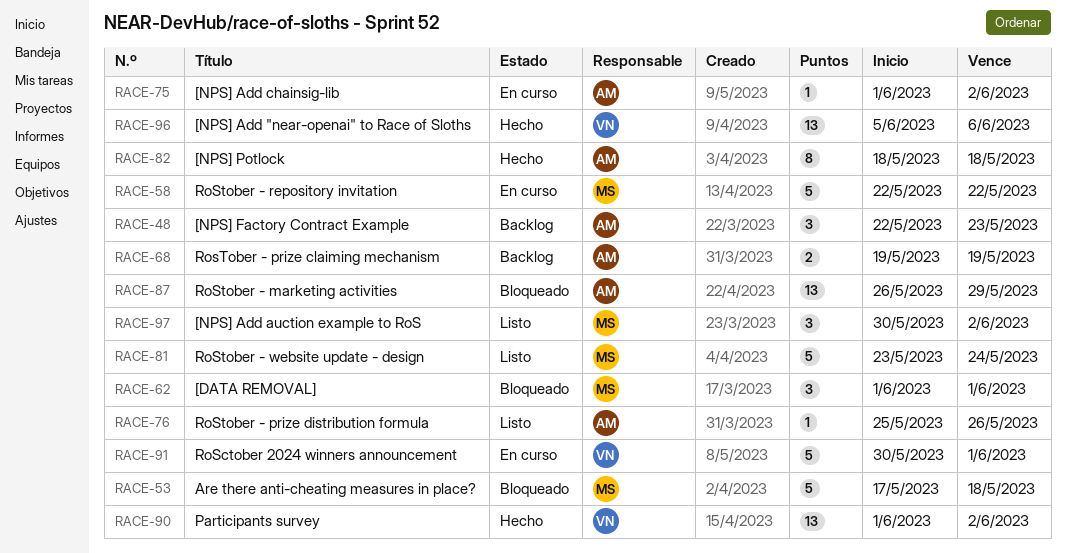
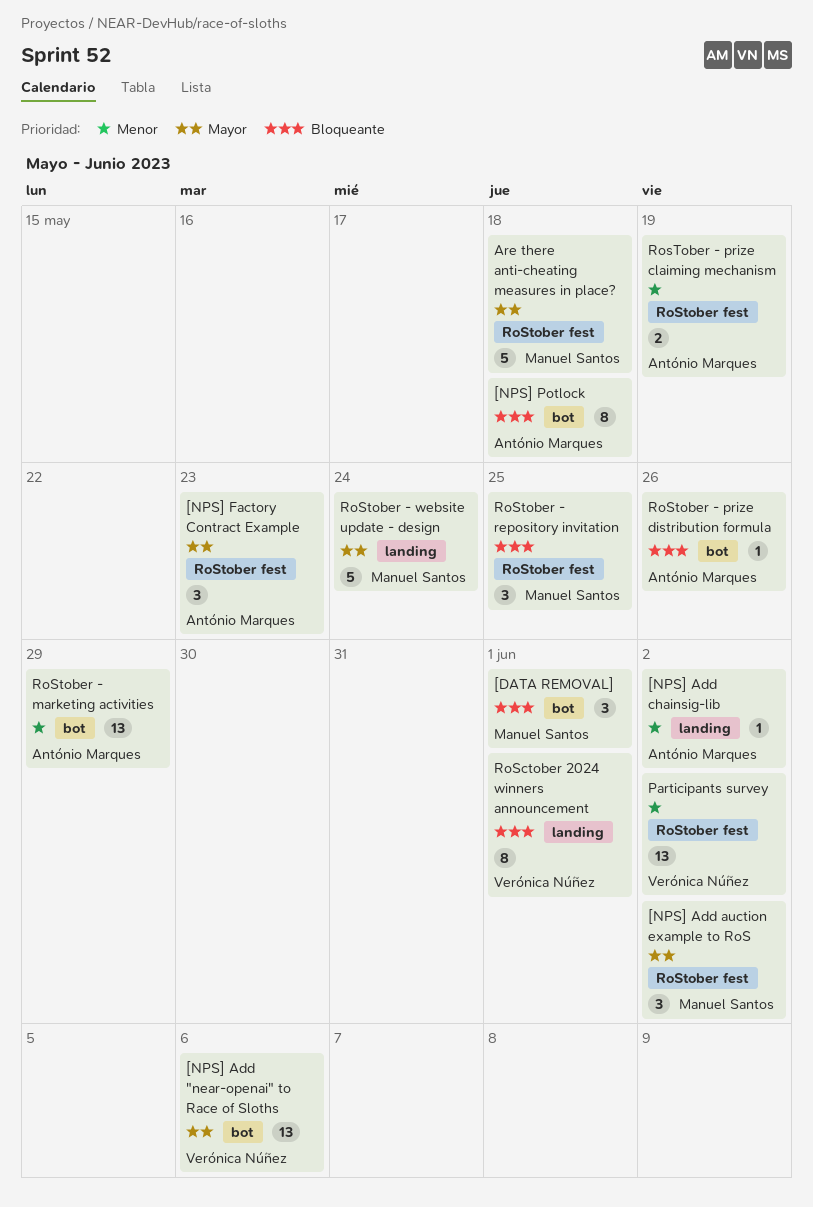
RoSctober 2024 winners announcement, estimate: 5 -> 8
RoStober - repository invitation, estimate: 5 -> 3
RoStober - repository invitation, due: May 22 -> May 25

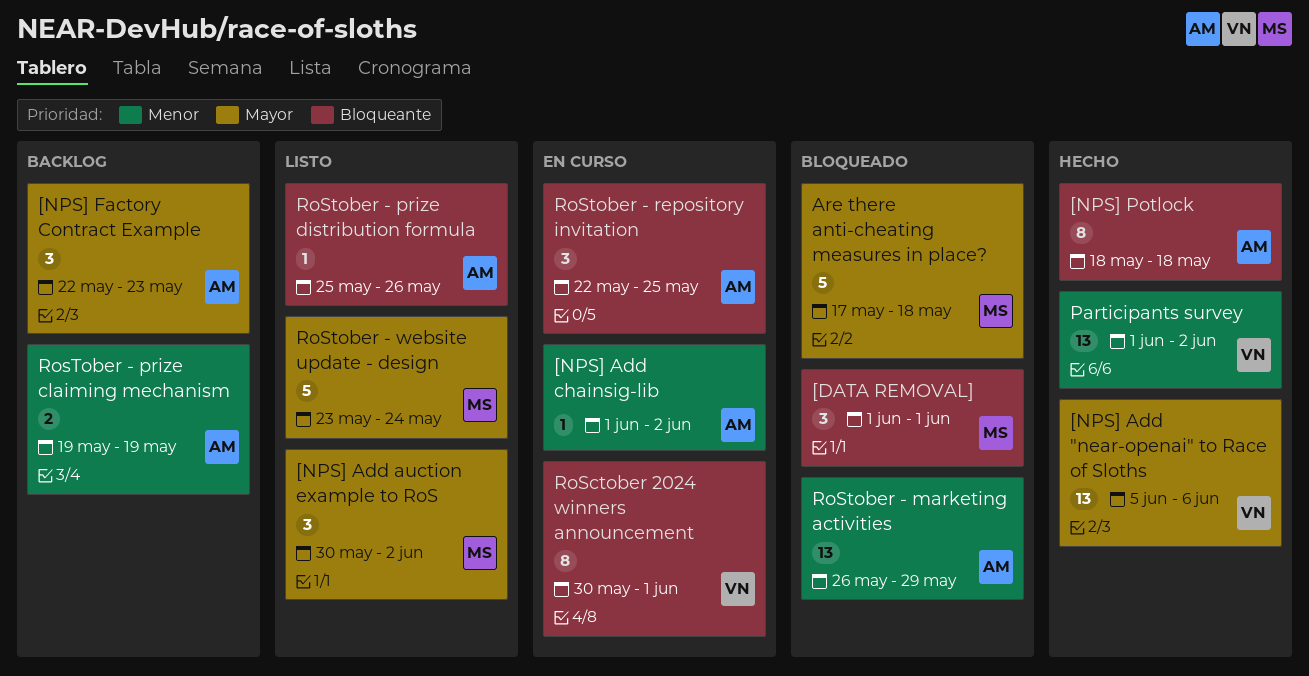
RoStober - repository invitation, owner: Manuel Santos -> António Marques

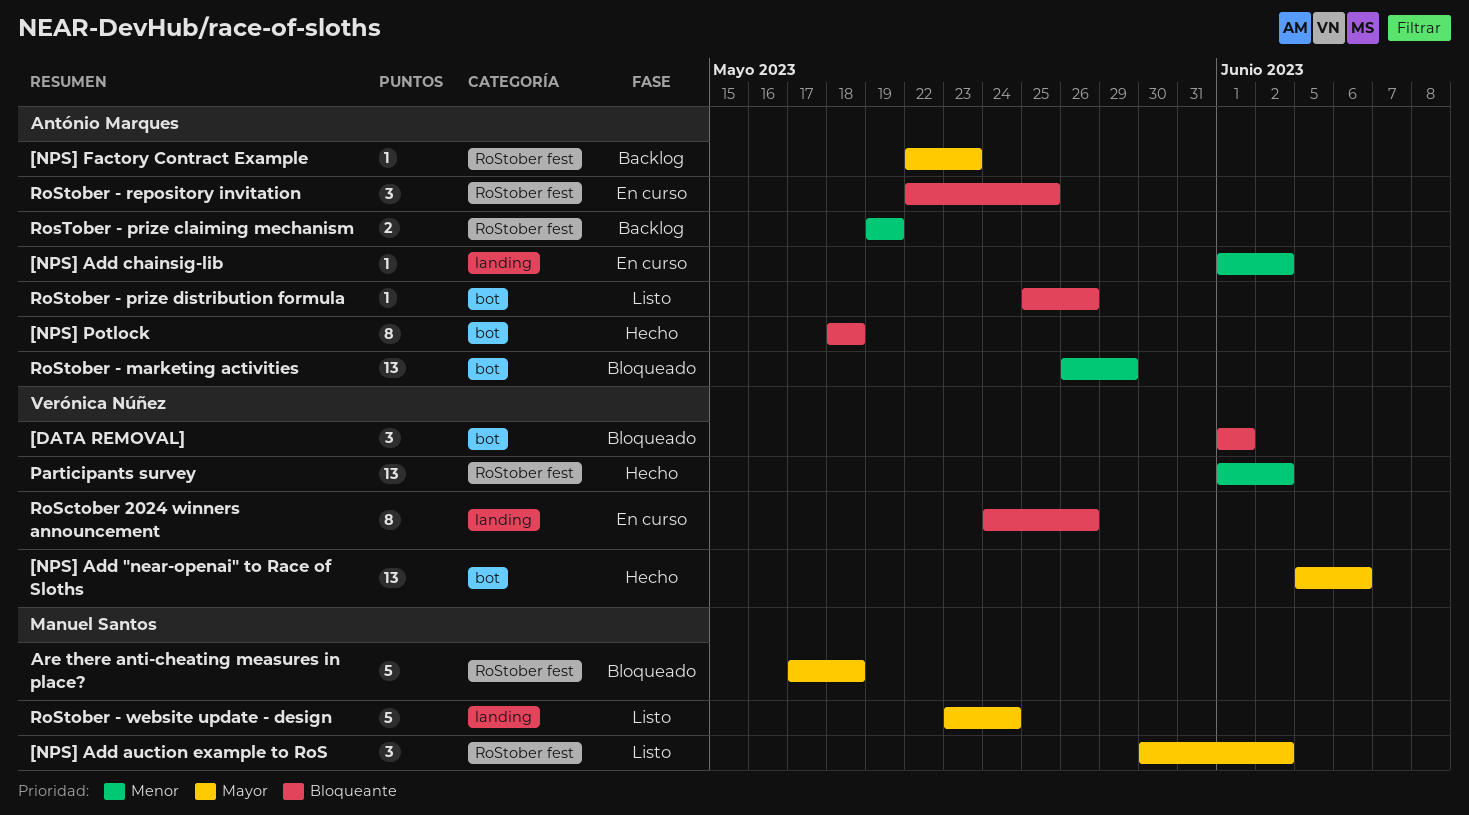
[DATA REMOVAL], owner: Manuel Santos -> Verónica Núñez
[NPS] Factory Contract Example, estimate: 3 -> 1
RoSctober 2024 winners announcement, start: May 30 -> May 24
RoSctober 2024 winners announcement, due: Jun 1 -> May 26

